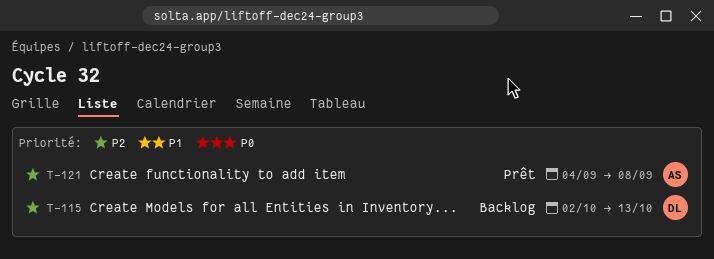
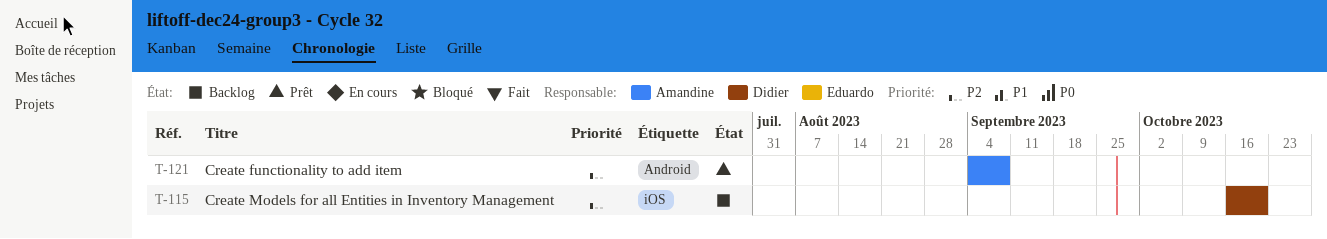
T-115, start: Oct 2 -> Oct 16
T-115, due: Oct 13 -> Oct 20

